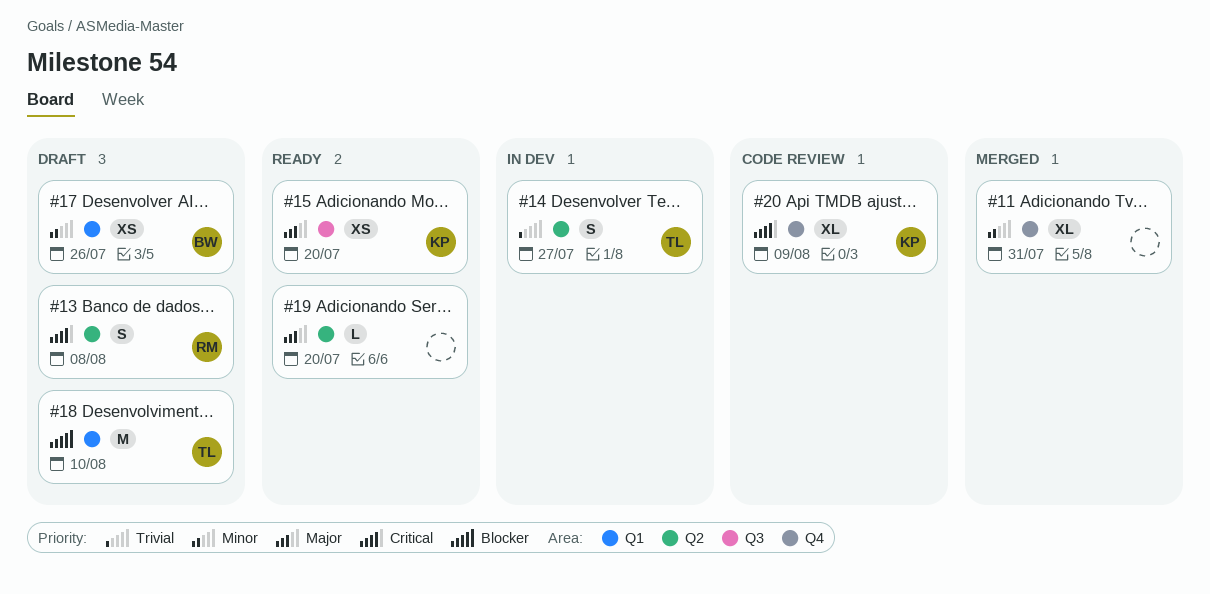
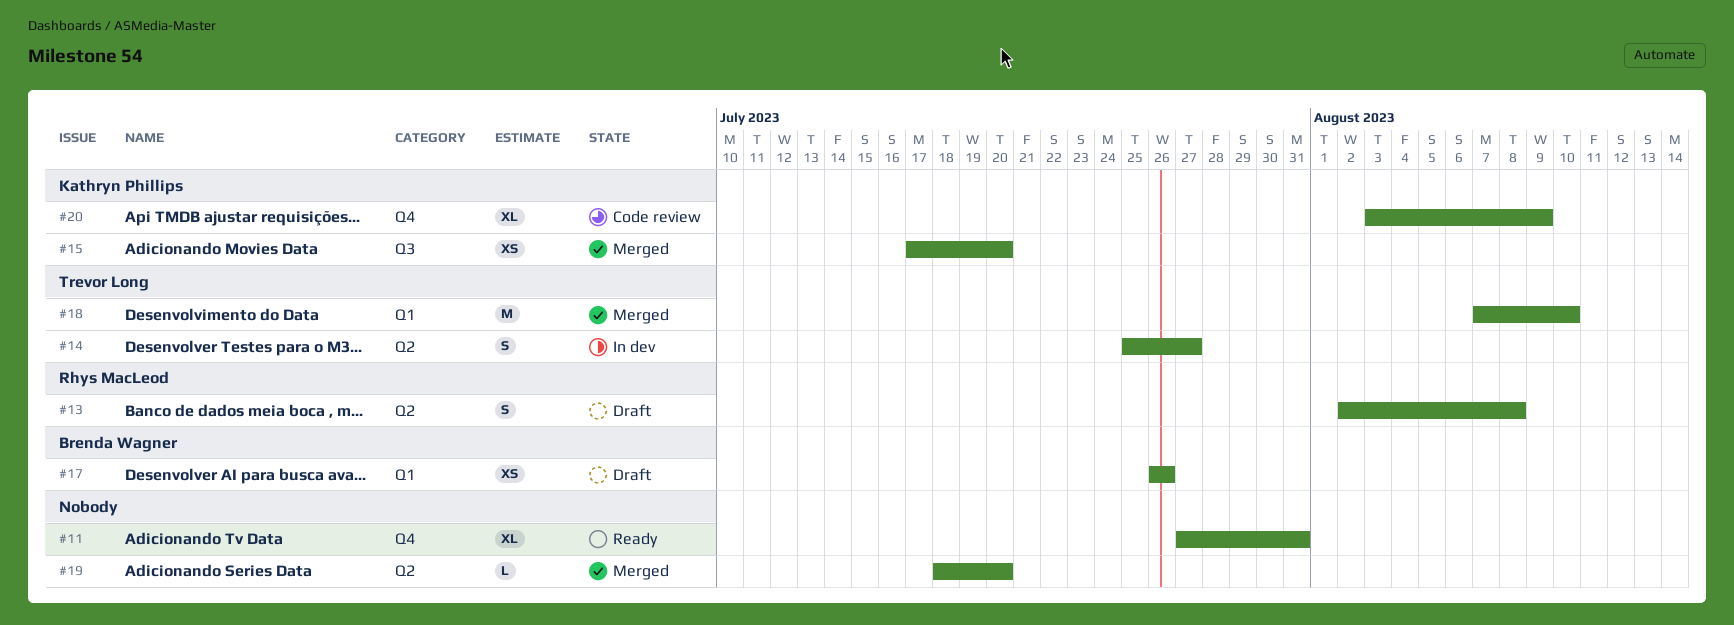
#11, status: Merged -> Ready
#15, status: Ready -> Merged
#18, status: Draft -> Merged
#19, status: Ready -> Merged

